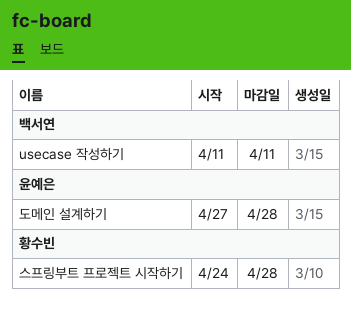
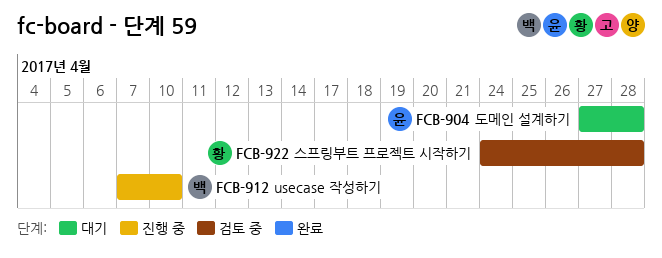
usecase 작성하기, start: Apr 11 -> Apr 7
usecase 작성하기, due: Apr 11 -> Apr 10

